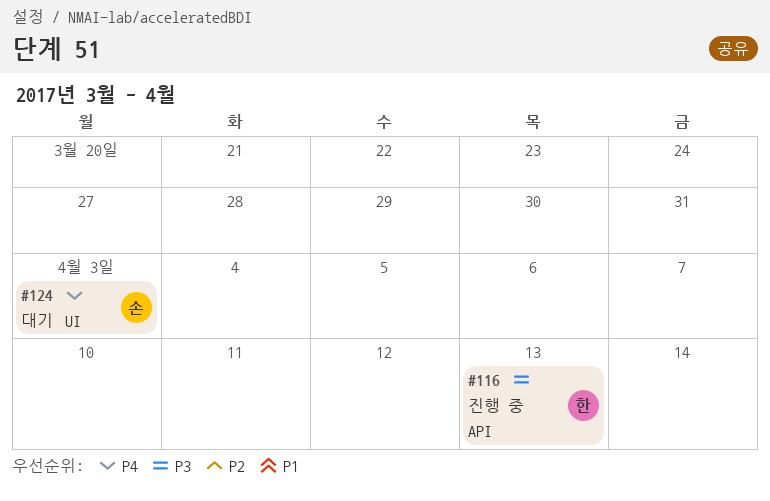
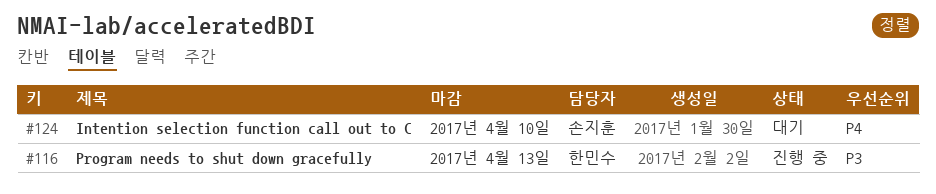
#124, due: Apr 3 -> Apr 10

